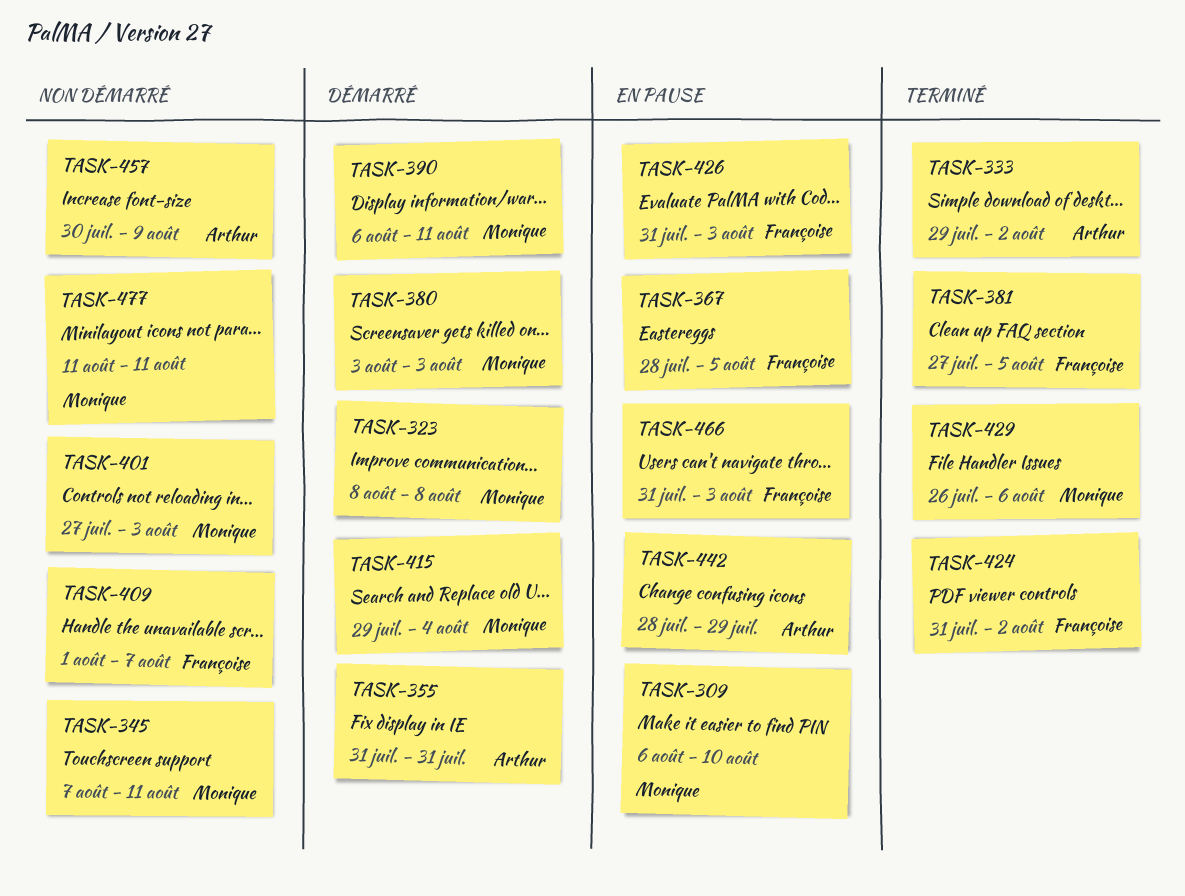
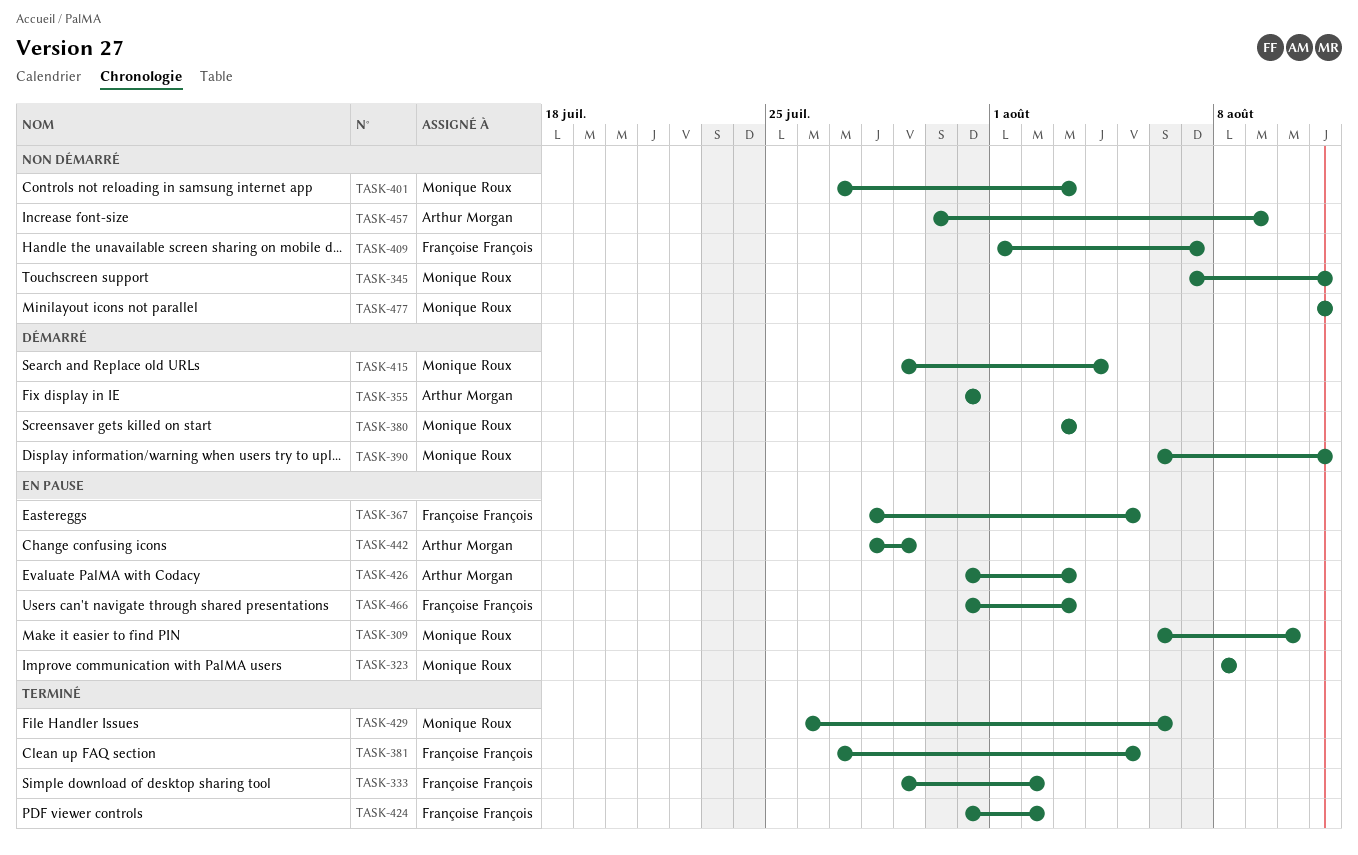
TASK-323, status: Démarré -> En pause
TASK-333, owner: Arthur Morgan -> Françoise François
TASK-426, owner: Françoise François -> Arthur Morgan

